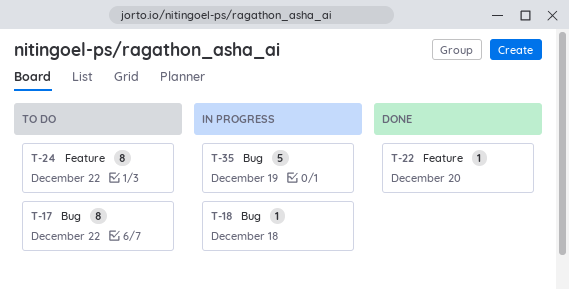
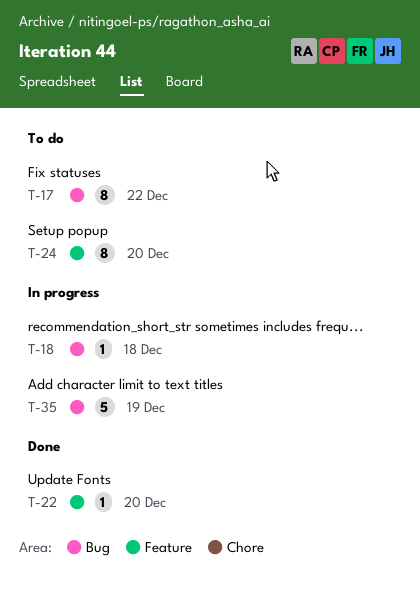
T-24, due: Dec 22 -> Dec 20

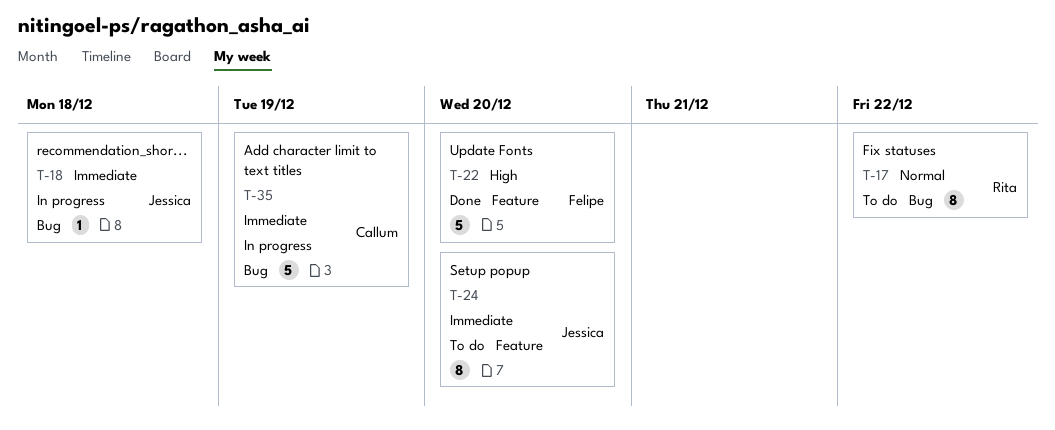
T-22, estimate: 1 -> 5

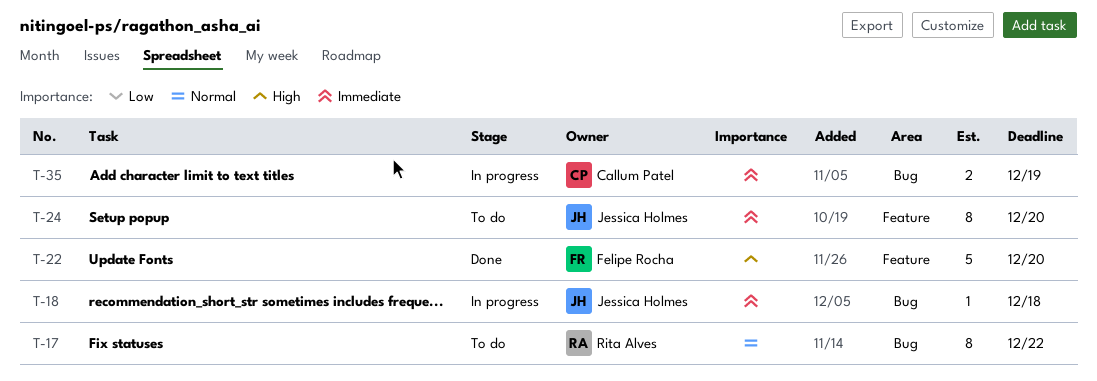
T-35, estimate: 5 -> 2

